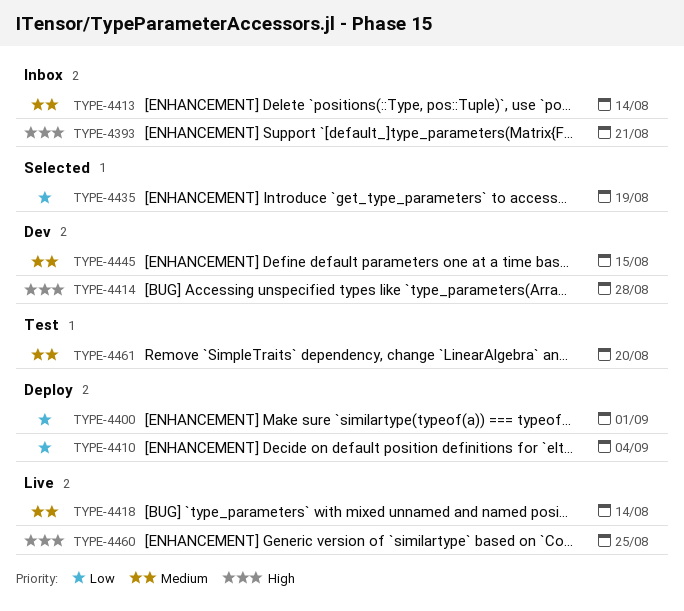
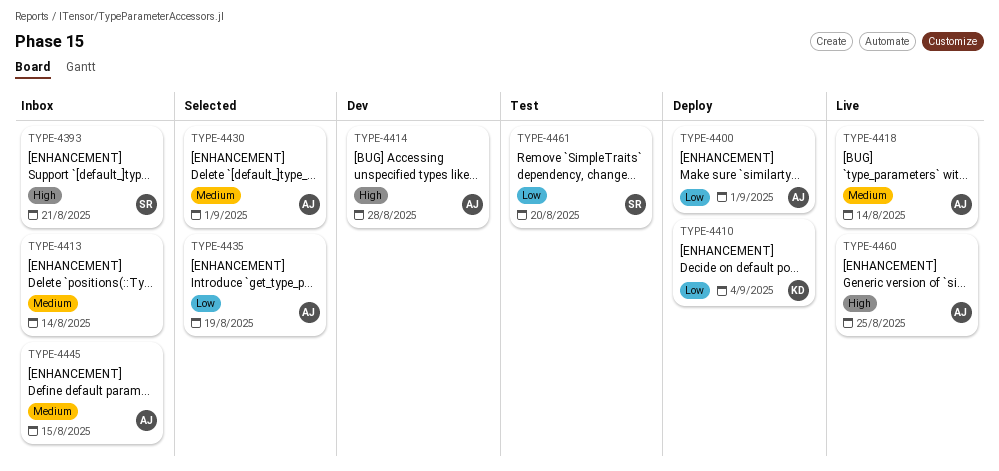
TYPE-4430: none -> present
TYPE-4445, status: Dev -> Inbox
TYPE-4461, priority: Medium -> Low

